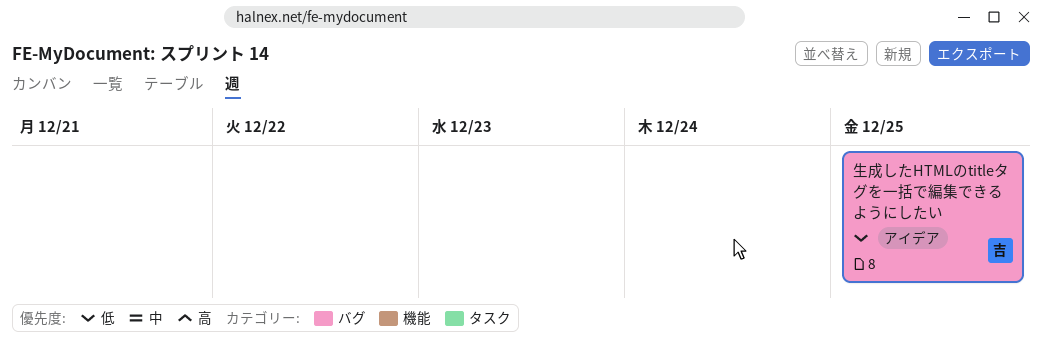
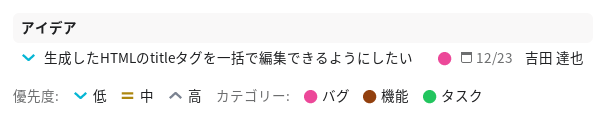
生成したHTMLのtitleタグを一括で編集できるようにしたい, due: Dec 25 -> Dec 23

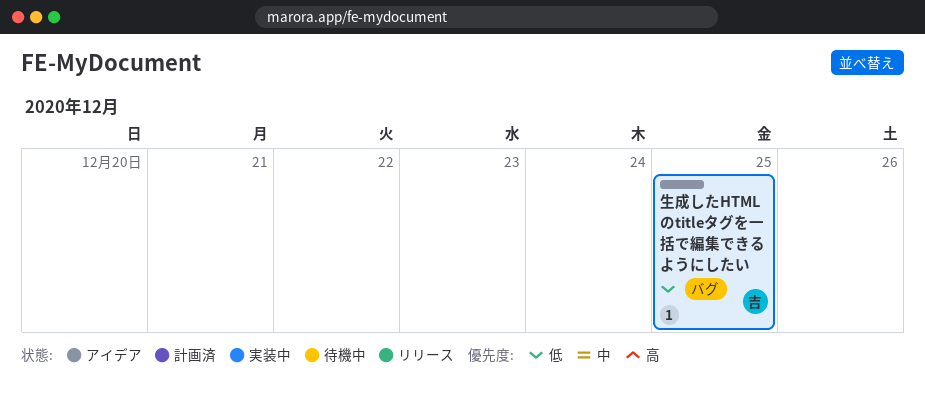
生成したHTMLのtitleタグを一括で編集できるようにしたい, due: Dec 23 -> Dec 25

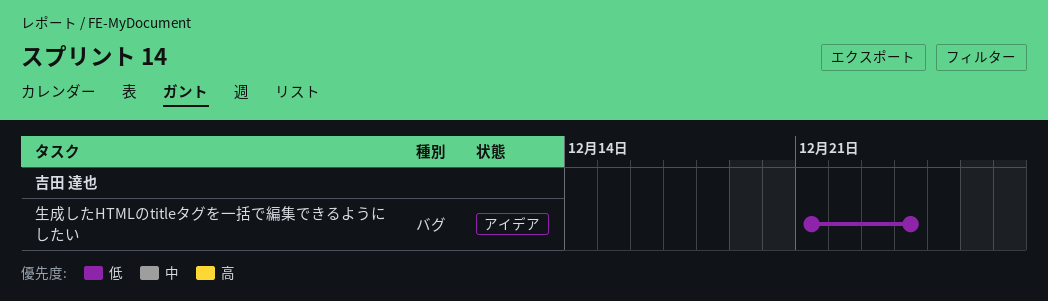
生成したHTMLのtitleタグを一括で編集できるようにしたい, due: Dec 25 -> Dec 24

